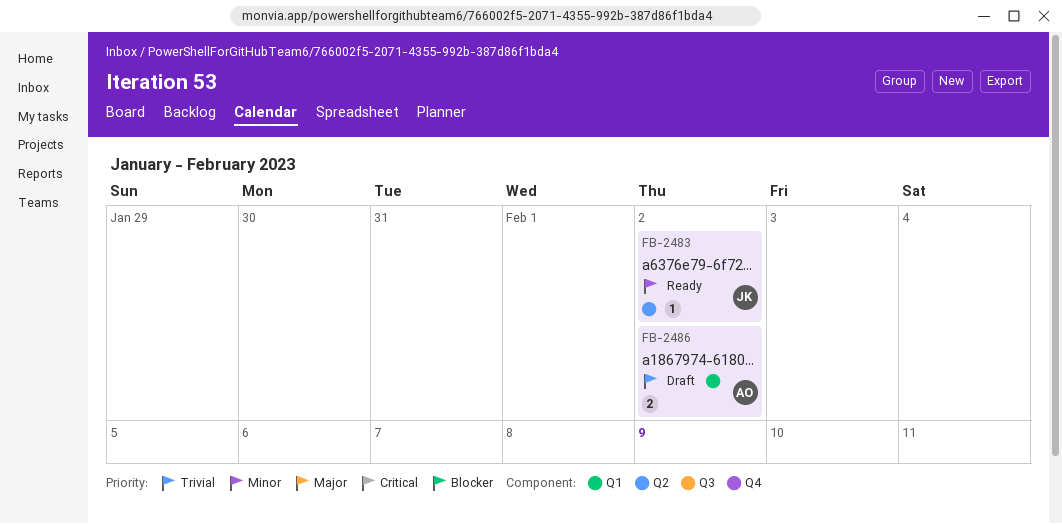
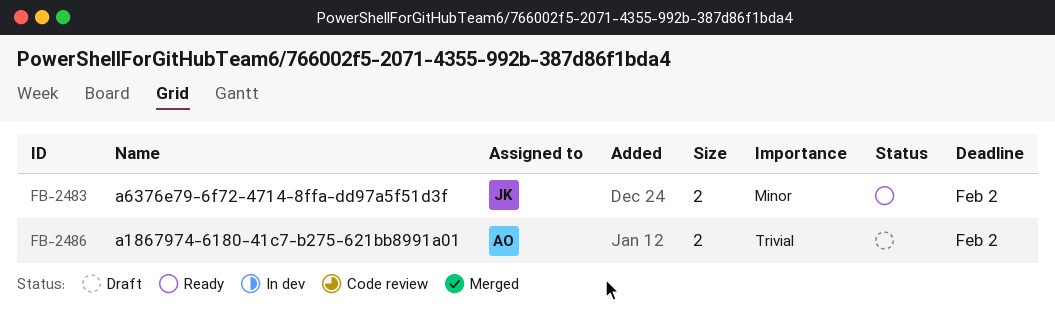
FB-2483, estimate: 1 -> 2

